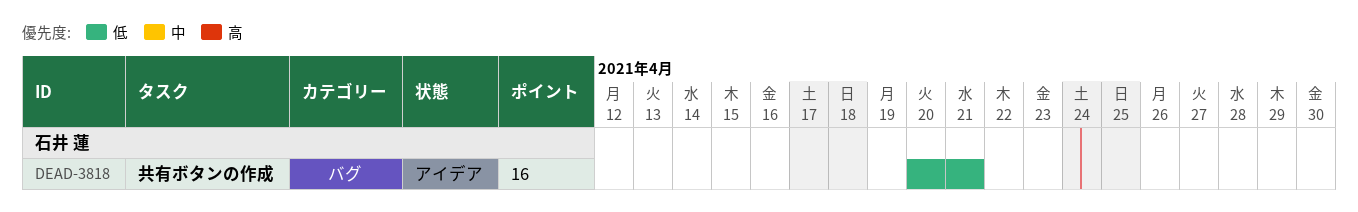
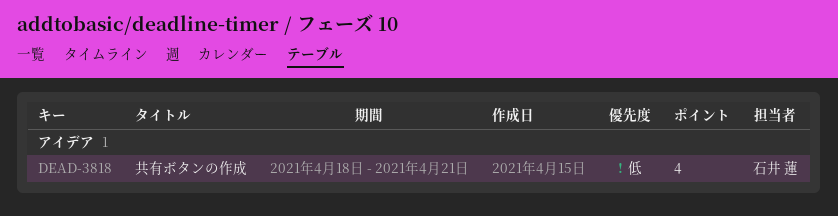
DEAD-3818, estimate: 16 -> 4
DEAD-3818, start: Apr 20 -> Apr 18

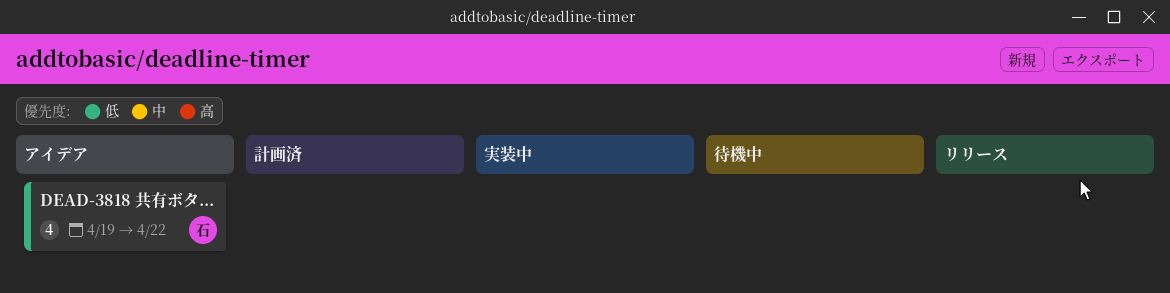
DEAD-3818, start: Apr 18 -> Apr 19
DEAD-3818, due: Apr 21 -> Apr 22

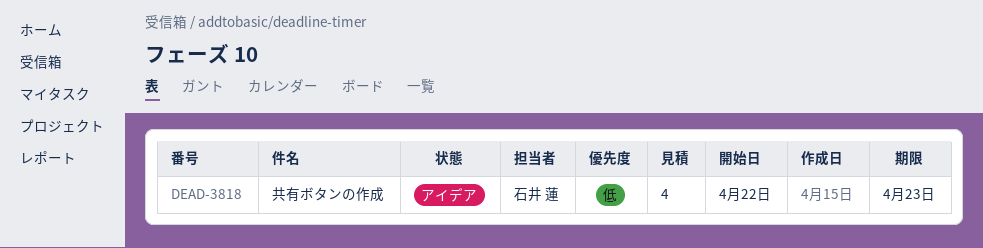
DEAD-3818, start: Apr 19 -> Apr 22
DEAD-3818, due: Apr 22 -> Apr 23

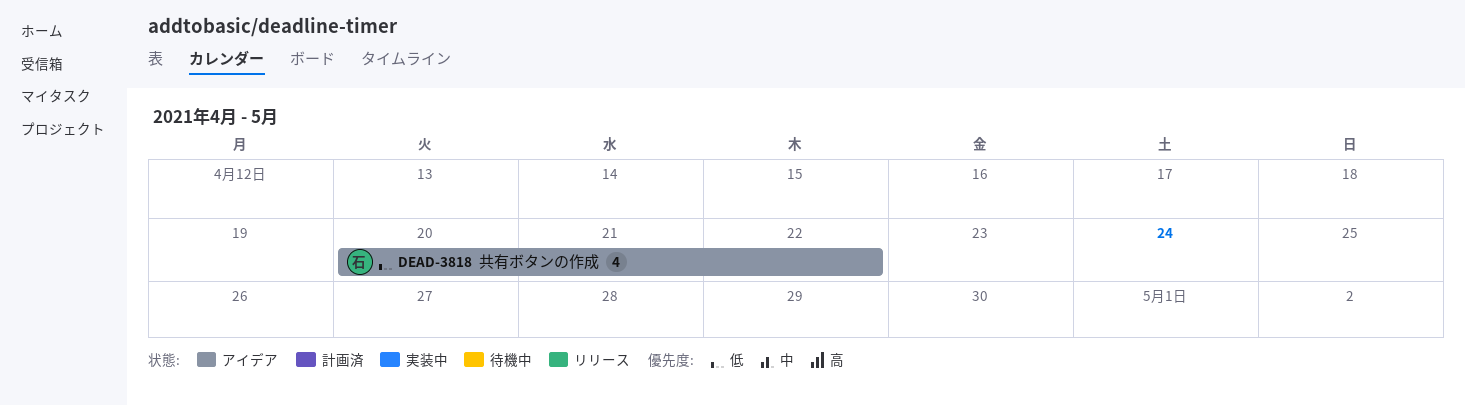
DEAD-3818, start: Apr 22 -> Apr 20
DEAD-3818, due: Apr 23 -> Apr 22

